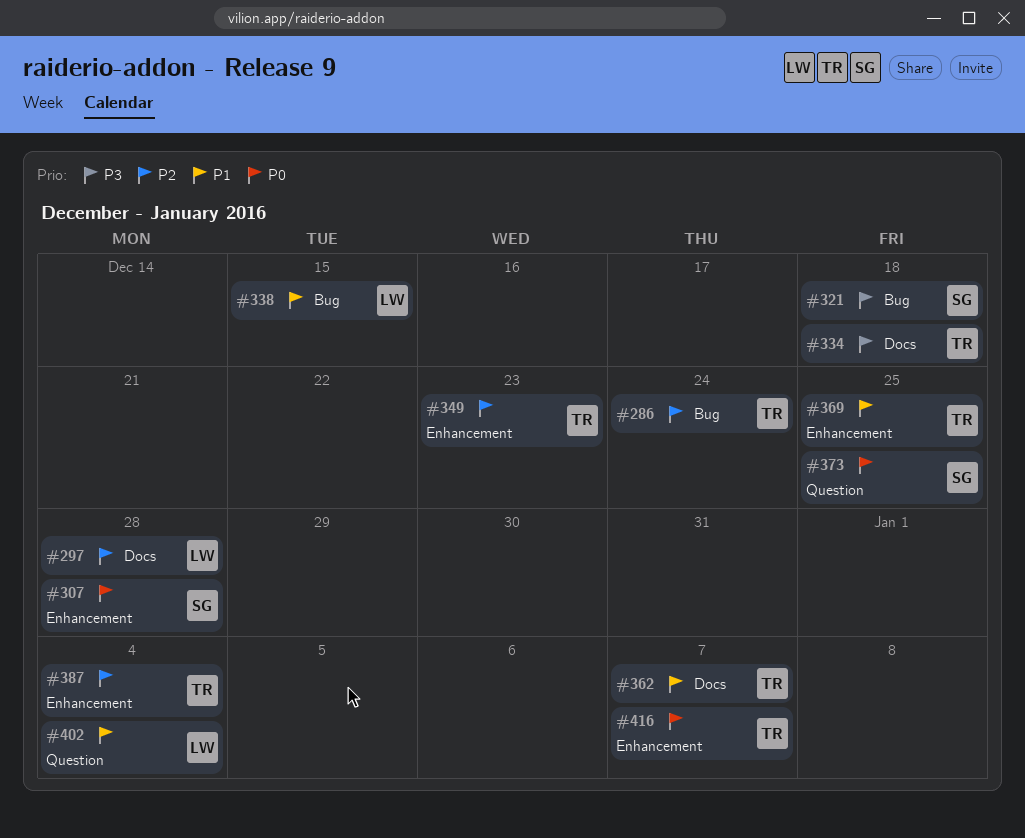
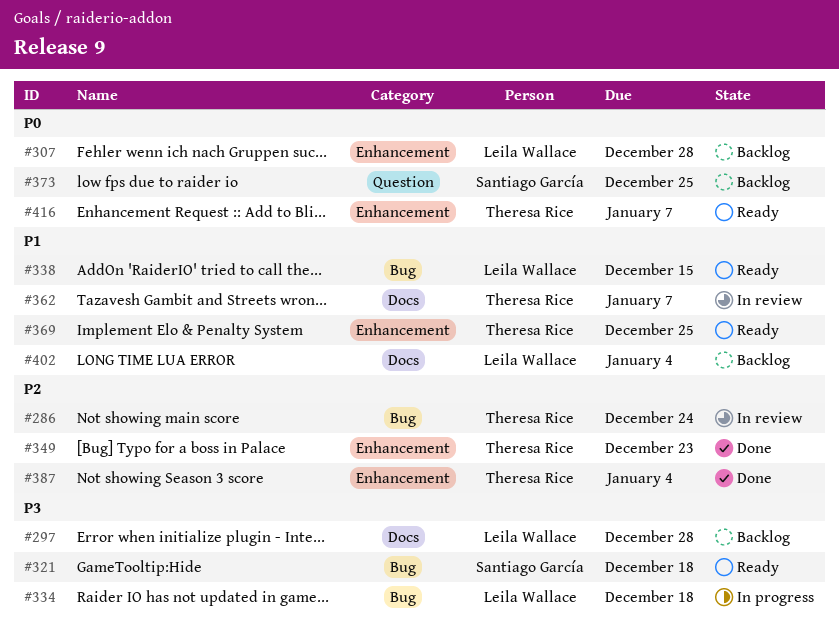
#297, priority: P2 -> P3
#307, owner: Santiago García -> Leila Wallace
#334, owner: Theresa Rice -> Leila Wallace
#334, label: Docs -> Bug
#402, label: Question -> Docs

